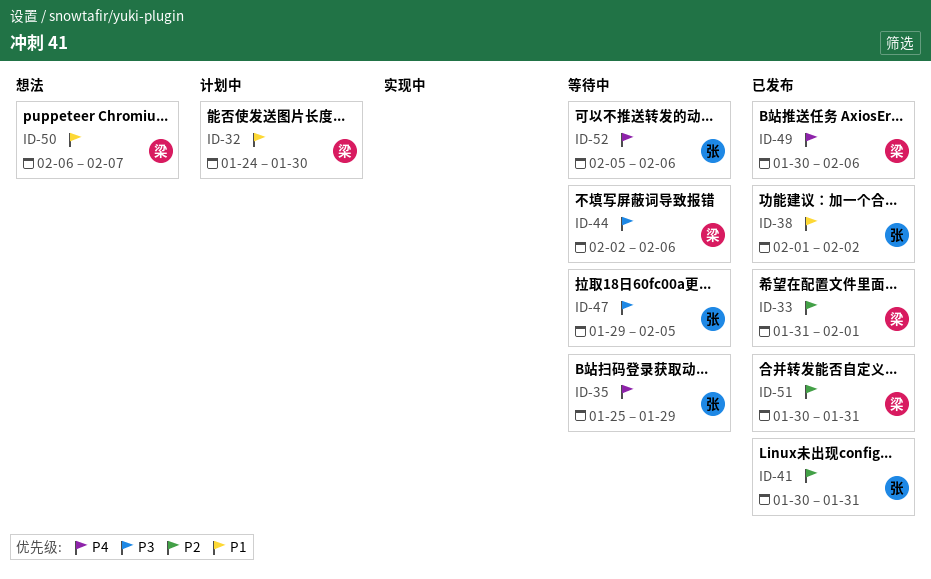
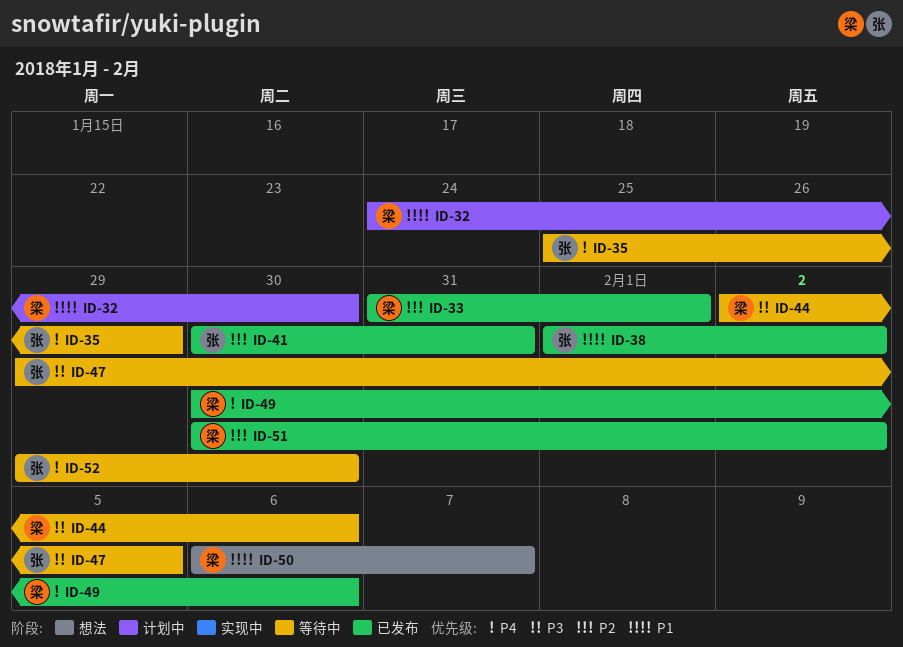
ID-51, due: Jan 31 -> Feb 2
ID-52, start: Feb 5 -> Jan 29
ID-52, due: Feb 6 -> Jan 30

